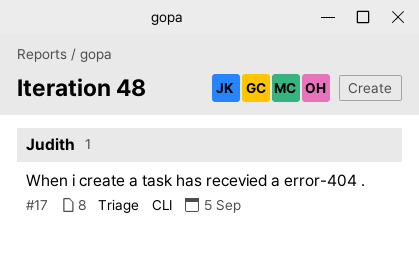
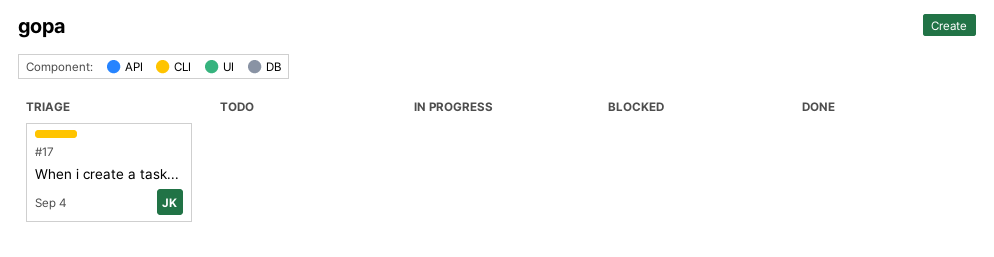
#17, due: Sep 5 -> Sep 4

